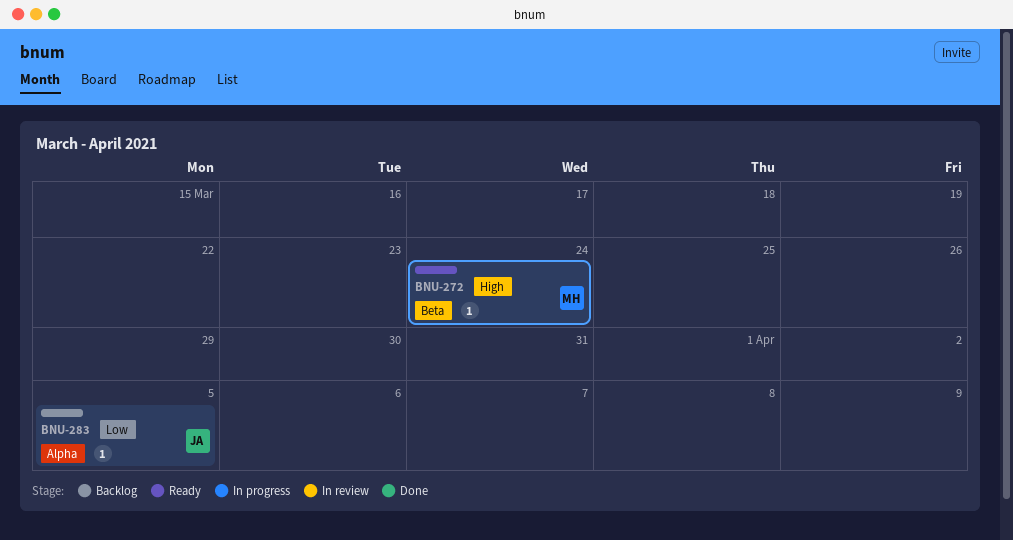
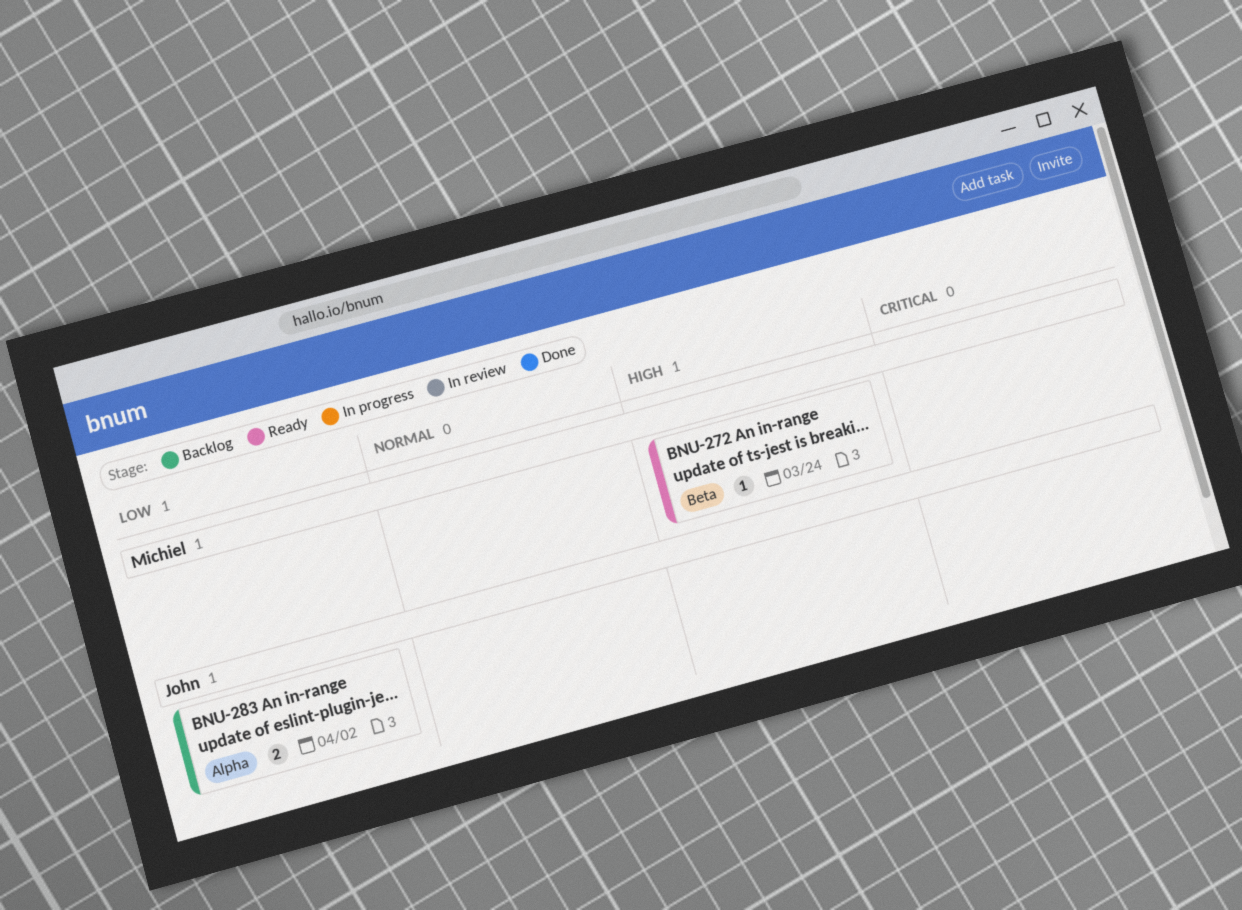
BNU-283, estimate: 1 -> 2
BNU-283, due: Apr 5 -> Apr 2

